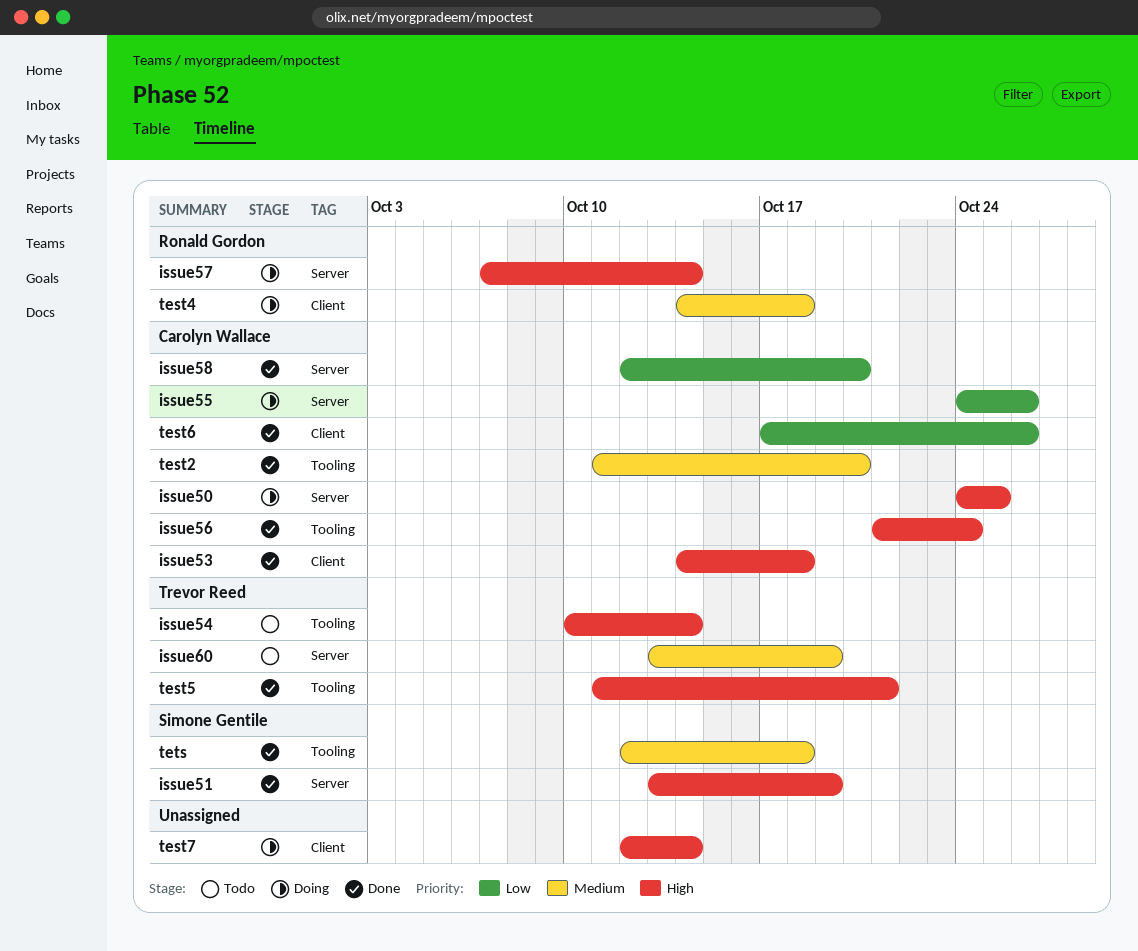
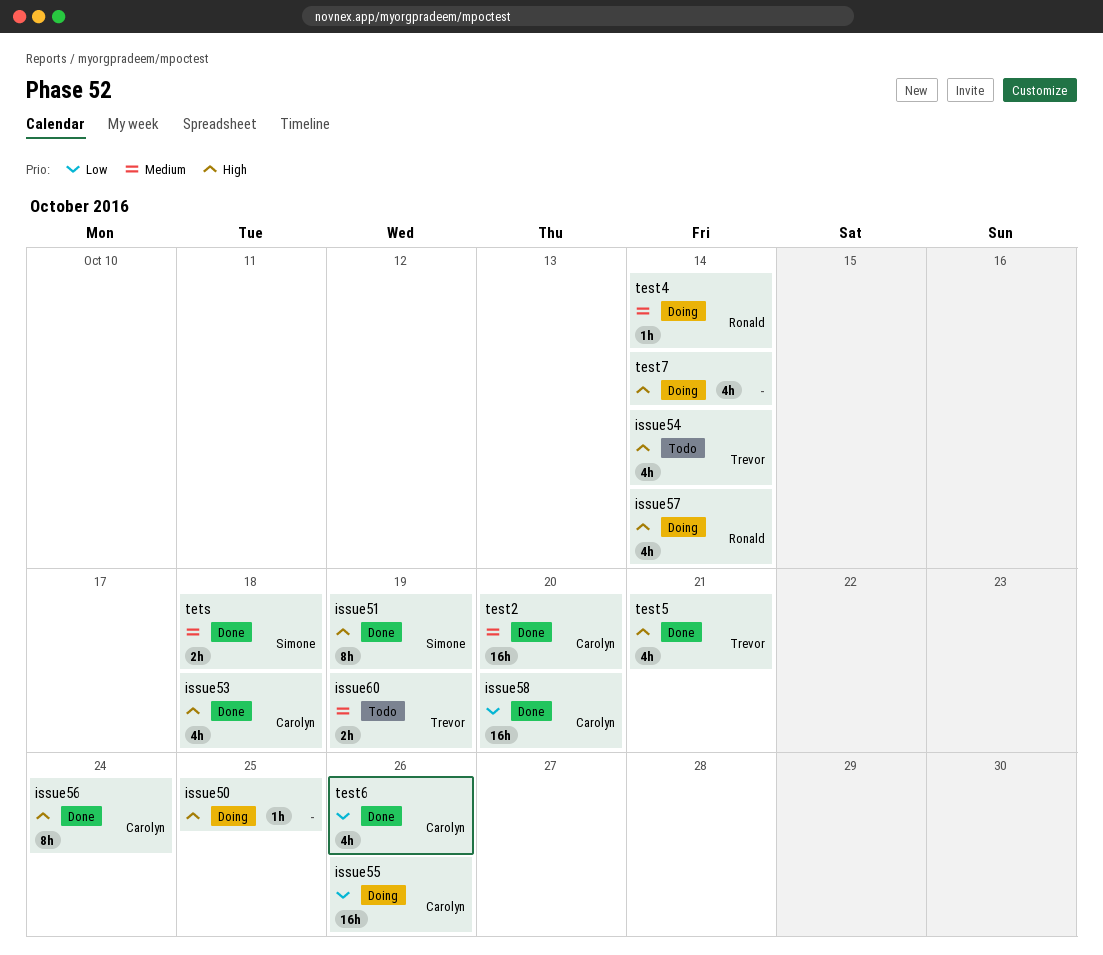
issue50, owner: Carolyn Wallace -> none
test4, due: Oct 18 -> Oct 14

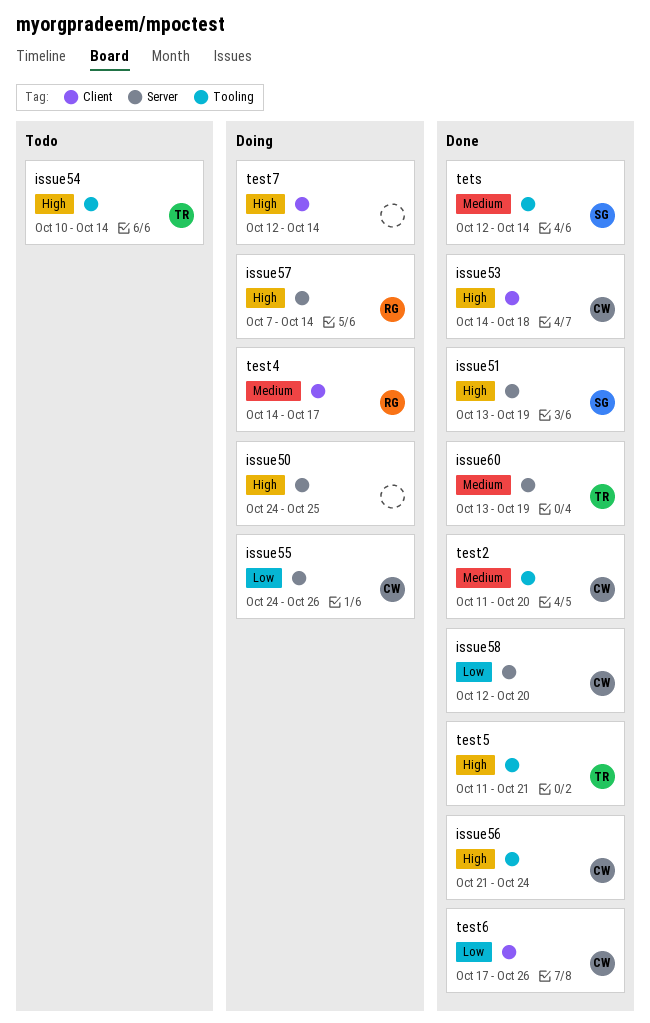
issue60, status: Todo -> Done
test4, due: Oct 14 -> Oct 17
tets, due: Oct 18 -> Oct 14

